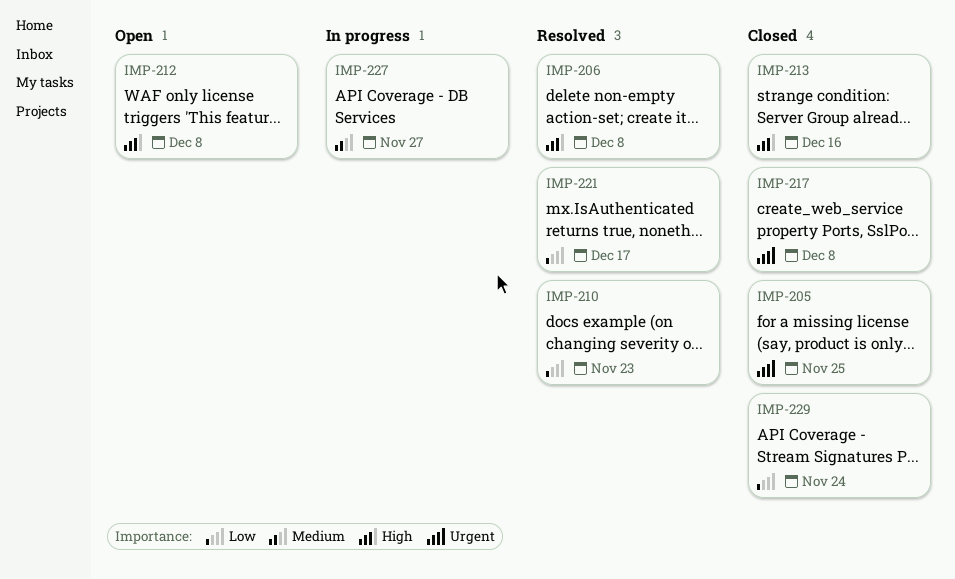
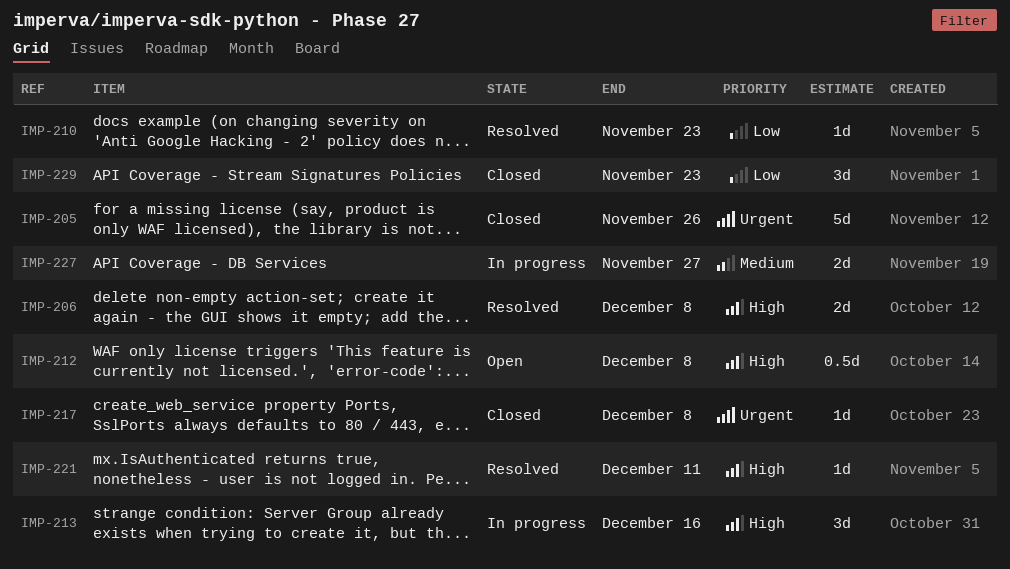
IMP-205, due: Nov 25 -> Nov 26
IMP-213, status: Closed -> In progress
IMP-221, priority: Low -> High
IMP-221, due: Dec 17 -> Dec 11
IMP-229, due: Nov 24 -> Nov 23

